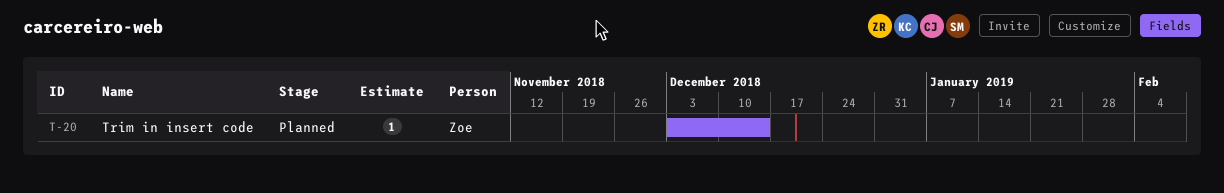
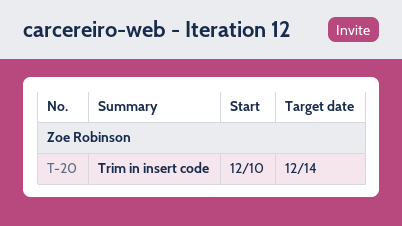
T-20, start: Dec 3 -> Dec 10

